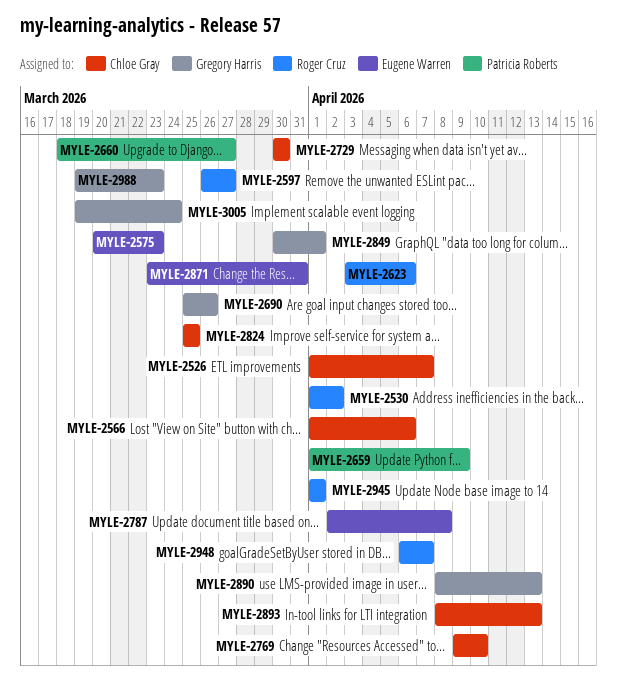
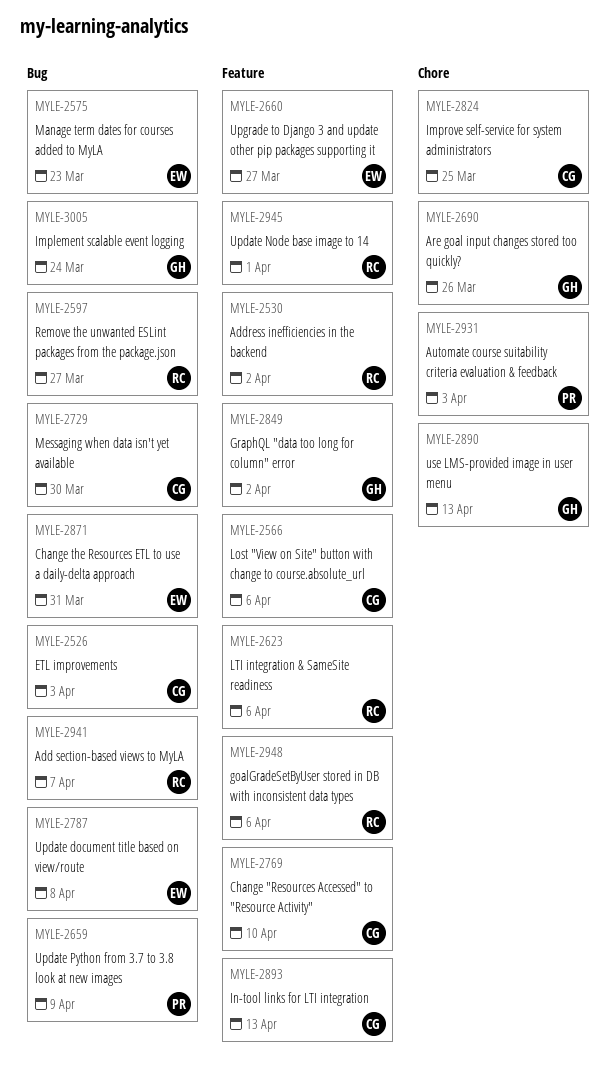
MYLE-2526, due: Apr 7 -> Apr 3
MYLE-2660, owner: Patricia Roberts -> Eugene Warren
MYLE-2849, due: Apr 1 -> Apr 2
MYLE-2931: none -> present
MYLE-2941: none -> present
MYLE-2948, due: Apr 7 -> Apr 6
MYLE-2988: present -> none

